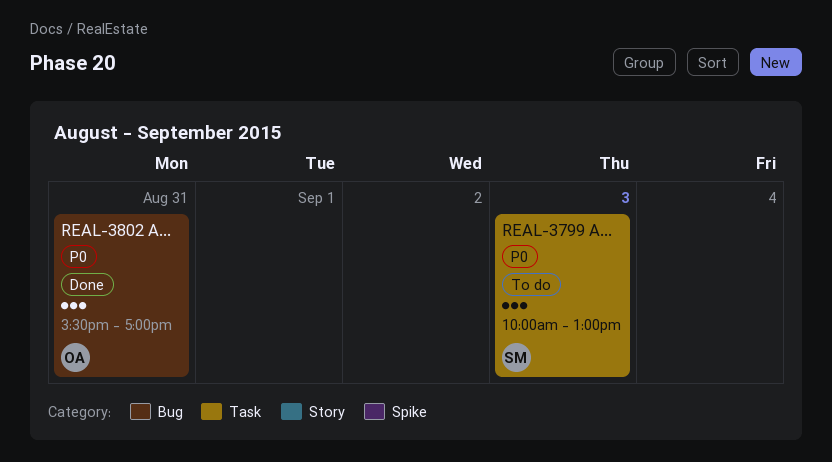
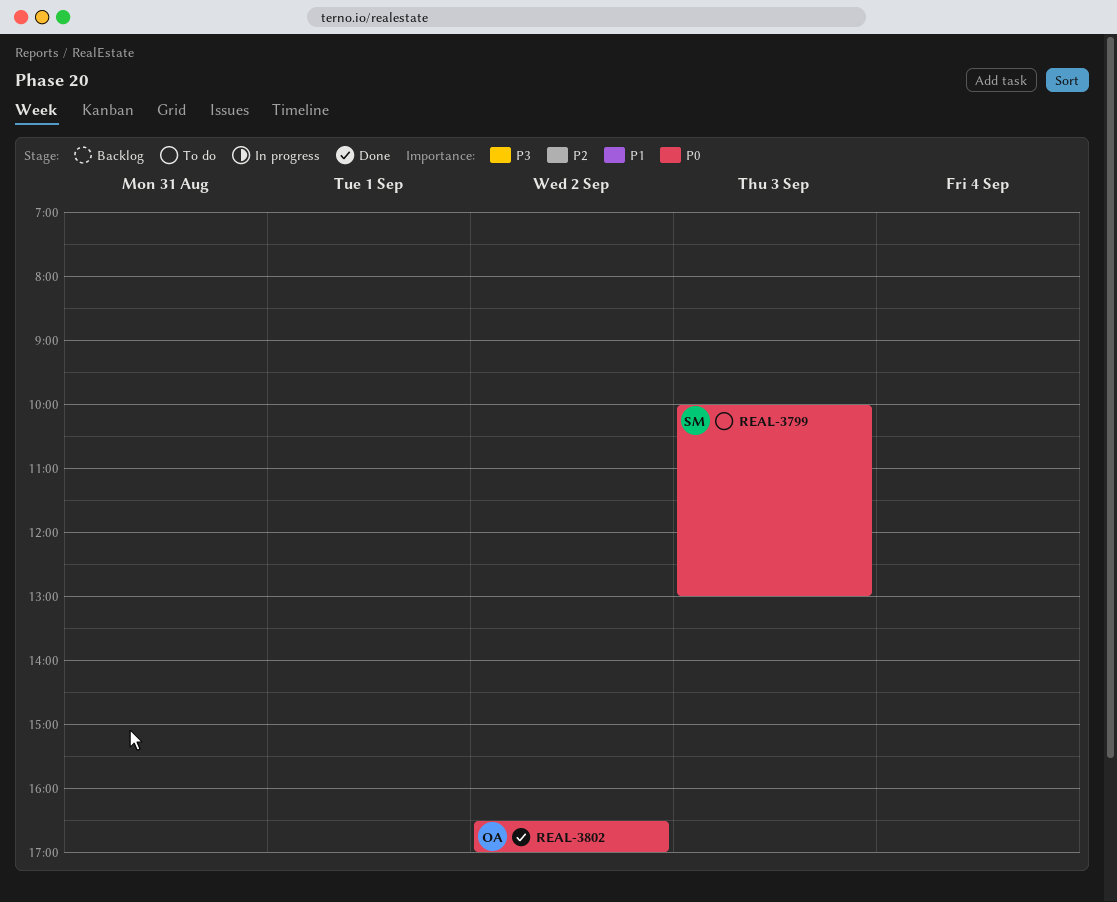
REAL-3802, day: Aug 31 -> Sep 2
REAL-3802, begins: 15:30 -> 16:30

